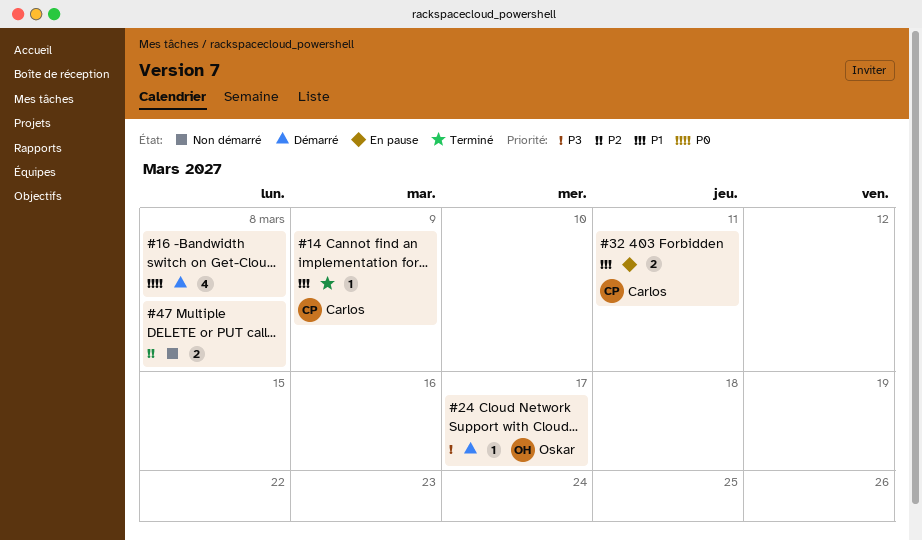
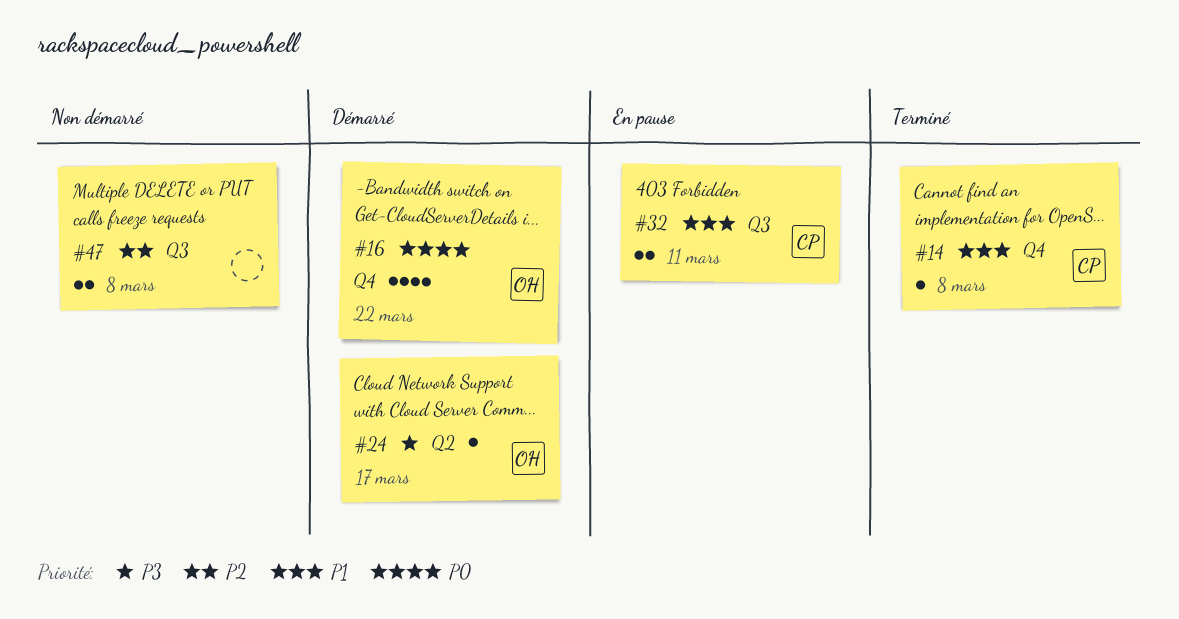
#14, due: Mar 9 -> Mar 8
#16, owner: none -> Oskar
#16, due: Mar 8 -> Mar 22

